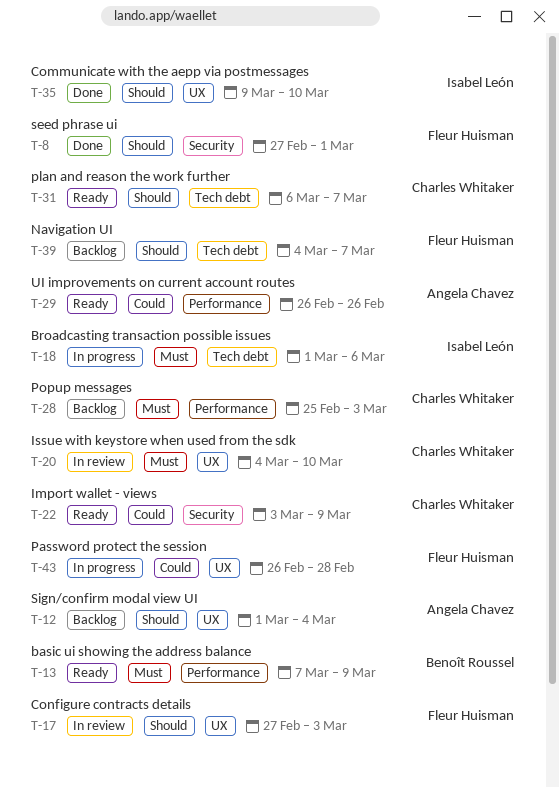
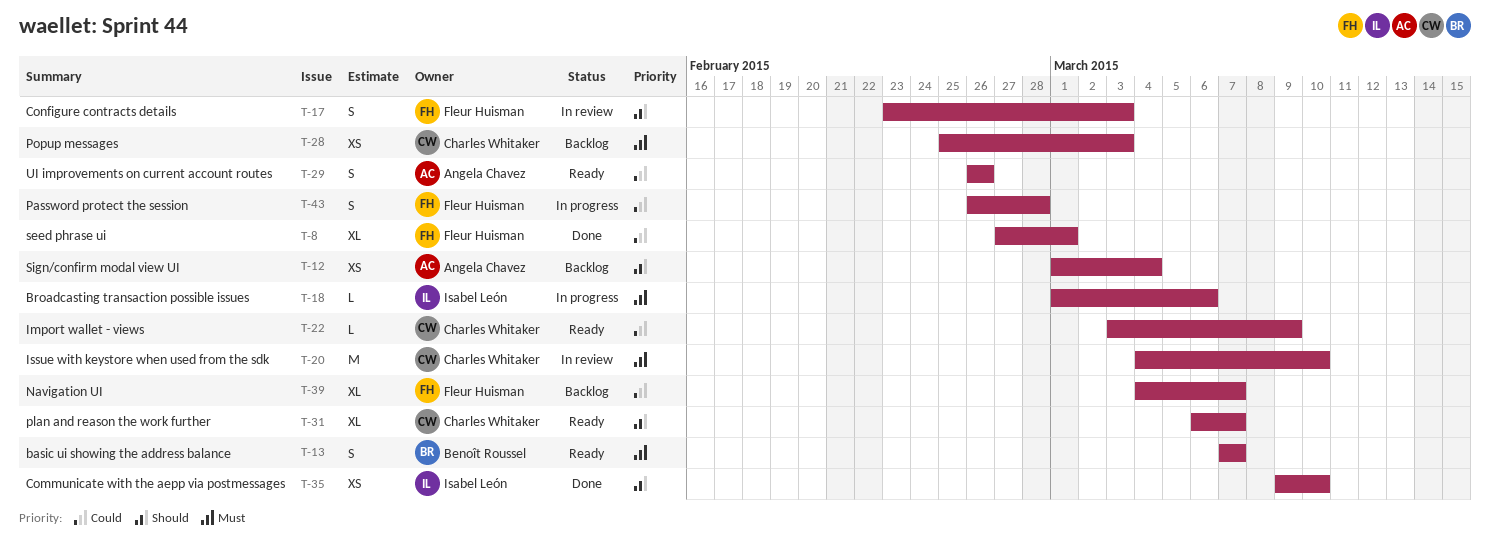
T-8, priority: Should -> Could
T-13, due: Mar 9 -> Mar 7
T-17, start: Feb 27 -> Feb 23
T-39, priority: Should -> Could

